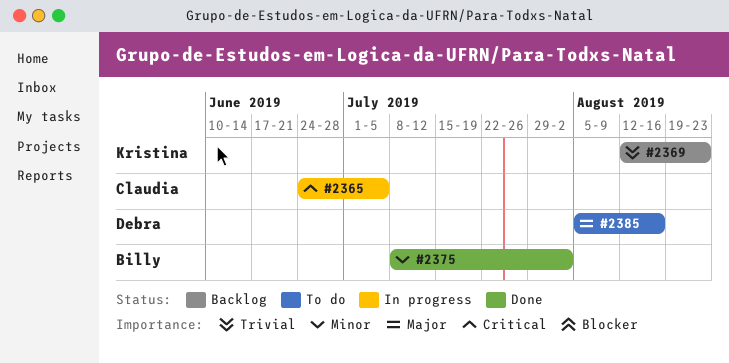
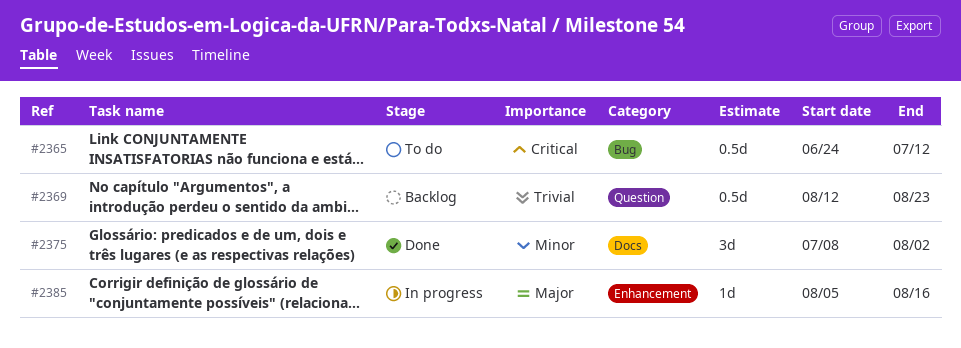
#2365, status: In progress -> To do
#2365, due: Jul 5 -> Jul 12
#2385, status: To do -> In progress

